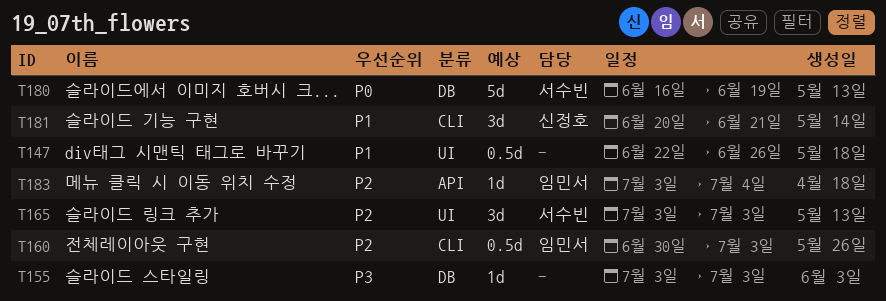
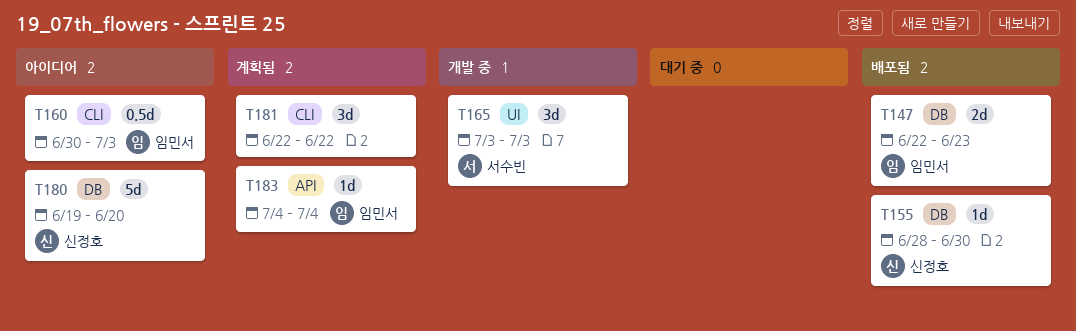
T147, owner: none -> 임민서
T147, label: UI -> DB
T147, estimate: 0.5d -> 2d
T147, due: Jun 26 -> Jun 23
T155, owner: none -> 신정호
T155, start: Jul 3 -> Jun 28
T155, due: Jul 3 -> Jun 30
T180, owner: 서수빈 -> 신정호
T180, start: Jun 16 -> Jun 19
T180, due: Jun 19 -> Jun 20
T181, owner: 신정호 -> none
T181, start: Jun 20 -> Jun 22
T181, due: Jun 21 -> Jun 22
T183, start: Jul 3 -> Jul 4

